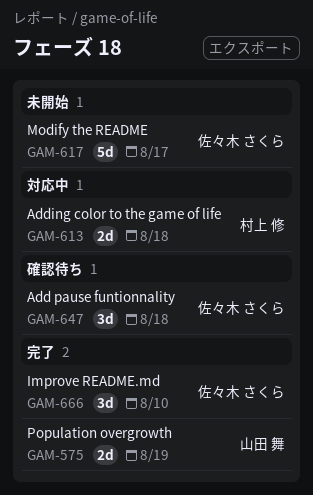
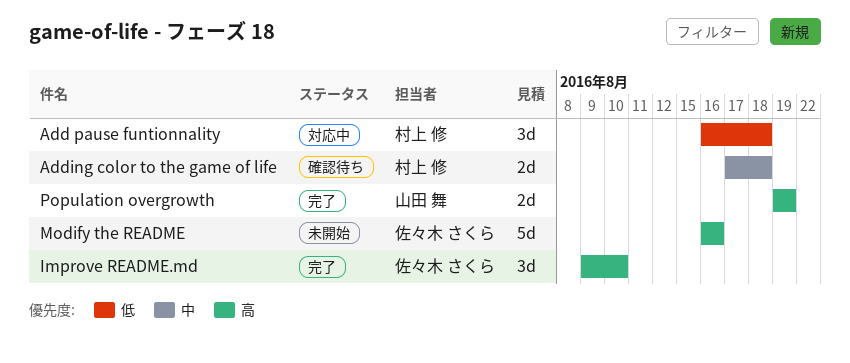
Add pause funtionnality, status: 確認待ち -> 対応中
Add pause funtionnality, owner: 佐々木 さくら -> 村上 修
Adding color to the game of life, status: 対応中 -> 確認待ち
Modify the README, due: Aug 17 -> Aug 16

